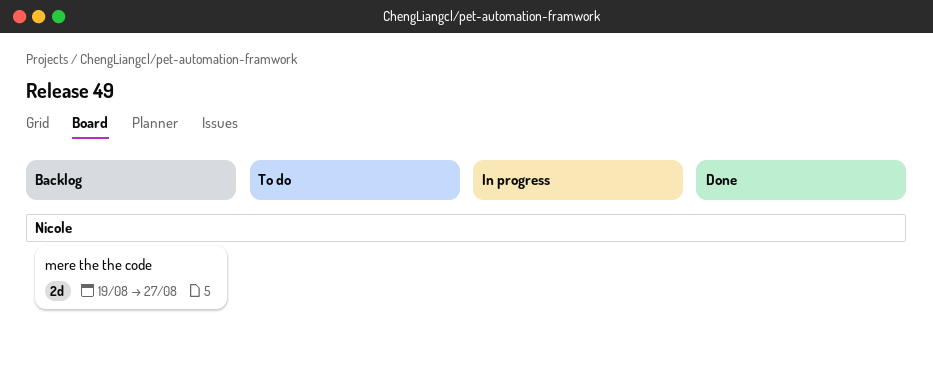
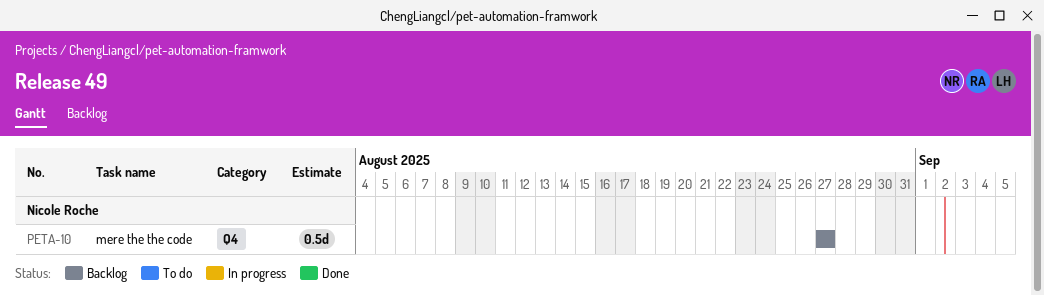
mere the the code, estimate: 2d -> 0.5d
mere the the code, start: Aug 19 -> Aug 27

